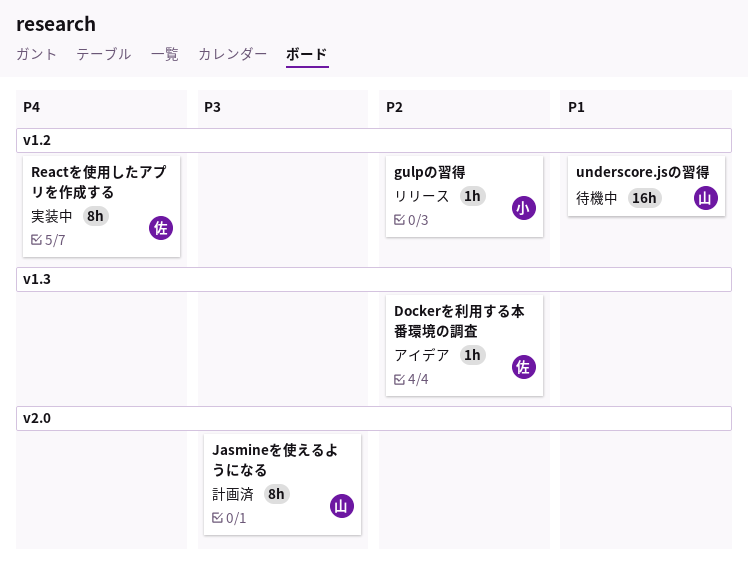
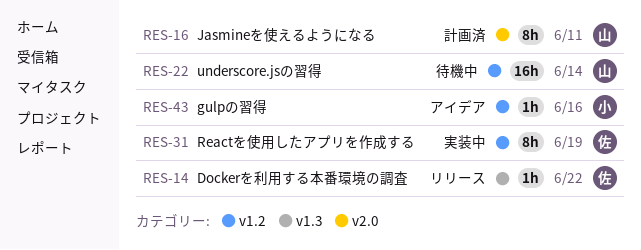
Dockerを利用する本番環境の調査, status: アイデア -> リリース
gulpの習得, status: リリース -> アイデア

